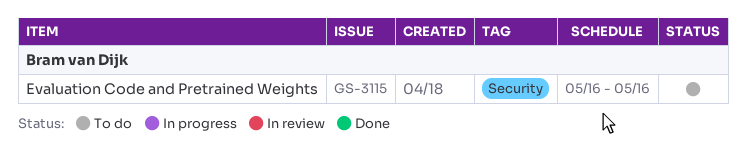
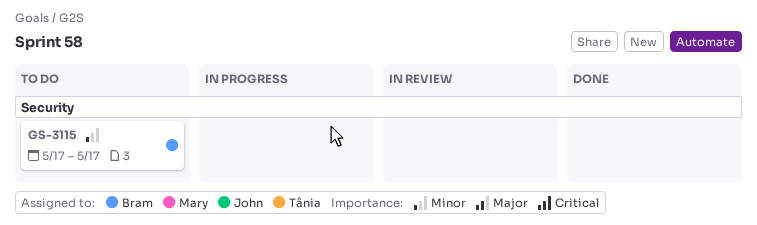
GS-3115, start: May 16 -> May 17
GS-3115, due: May 16 -> May 17

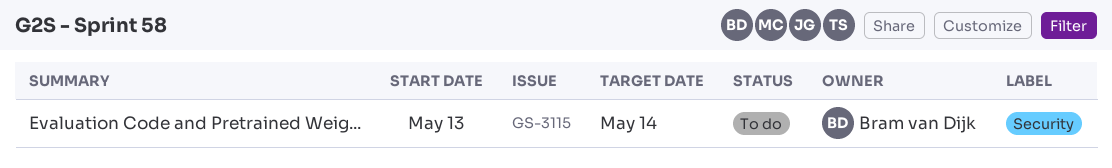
GS-3115, start: May 17 -> May 13
GS-3115, due: May 17 -> May 14

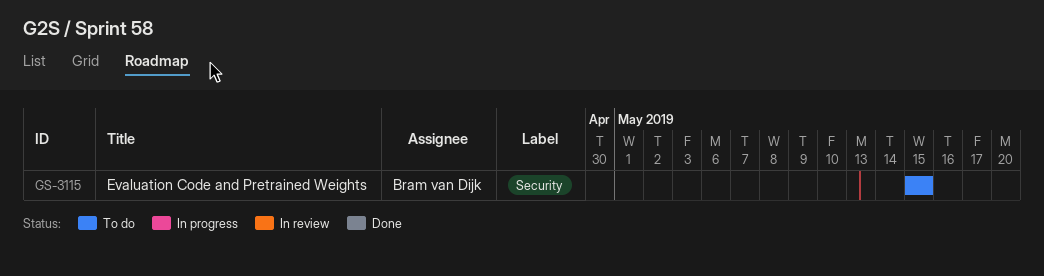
GS-3115, start: May 13 -> May 15
GS-3115, due: May 14 -> May 15

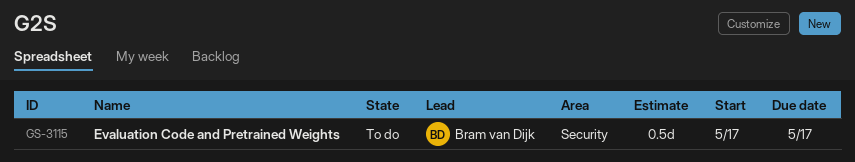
GS-3115, start: May 15 -> May 17
GS-3115, due: May 15 -> May 17

